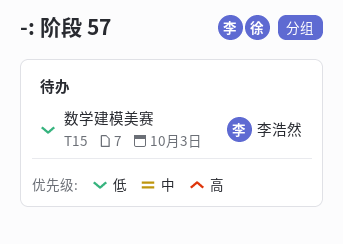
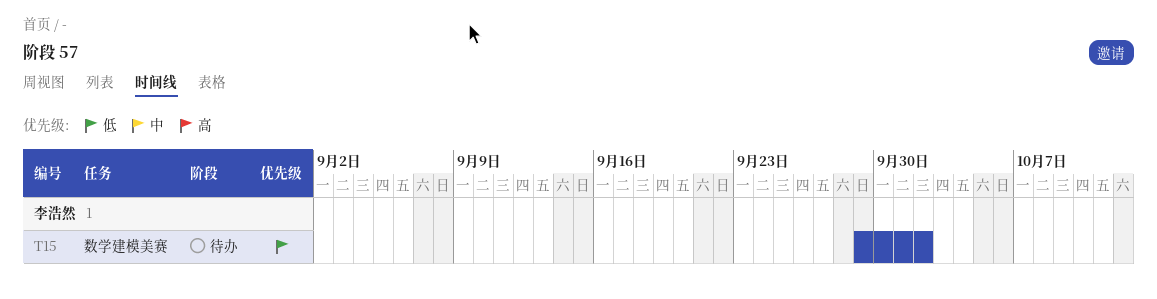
T15, due: Oct 3 -> Oct 2

